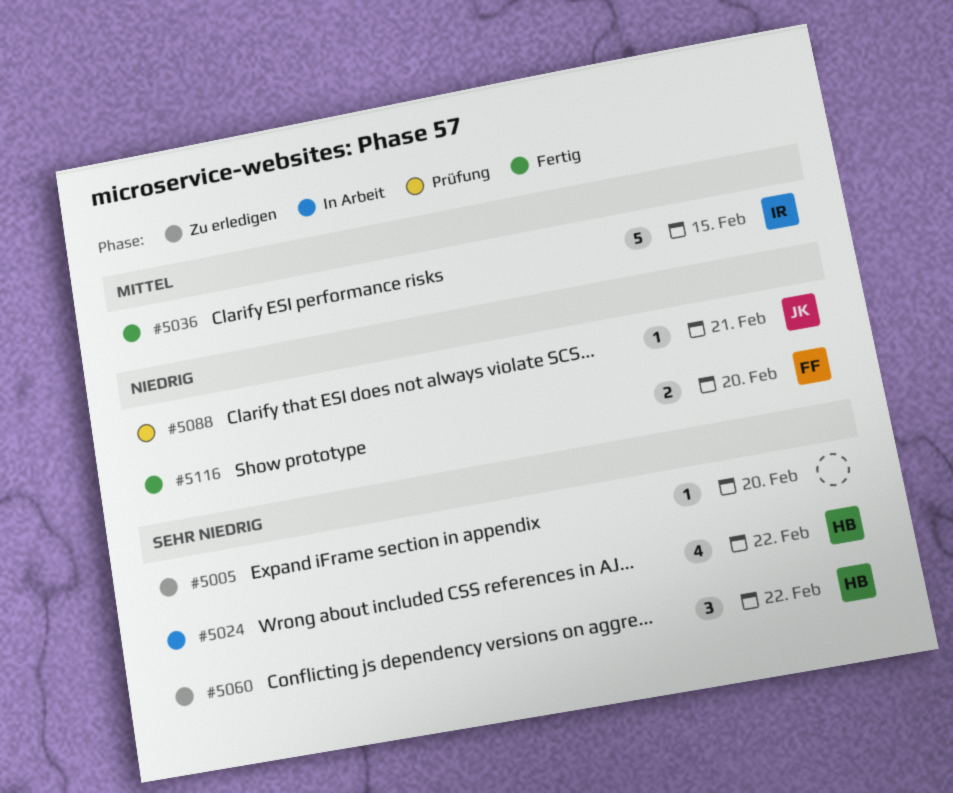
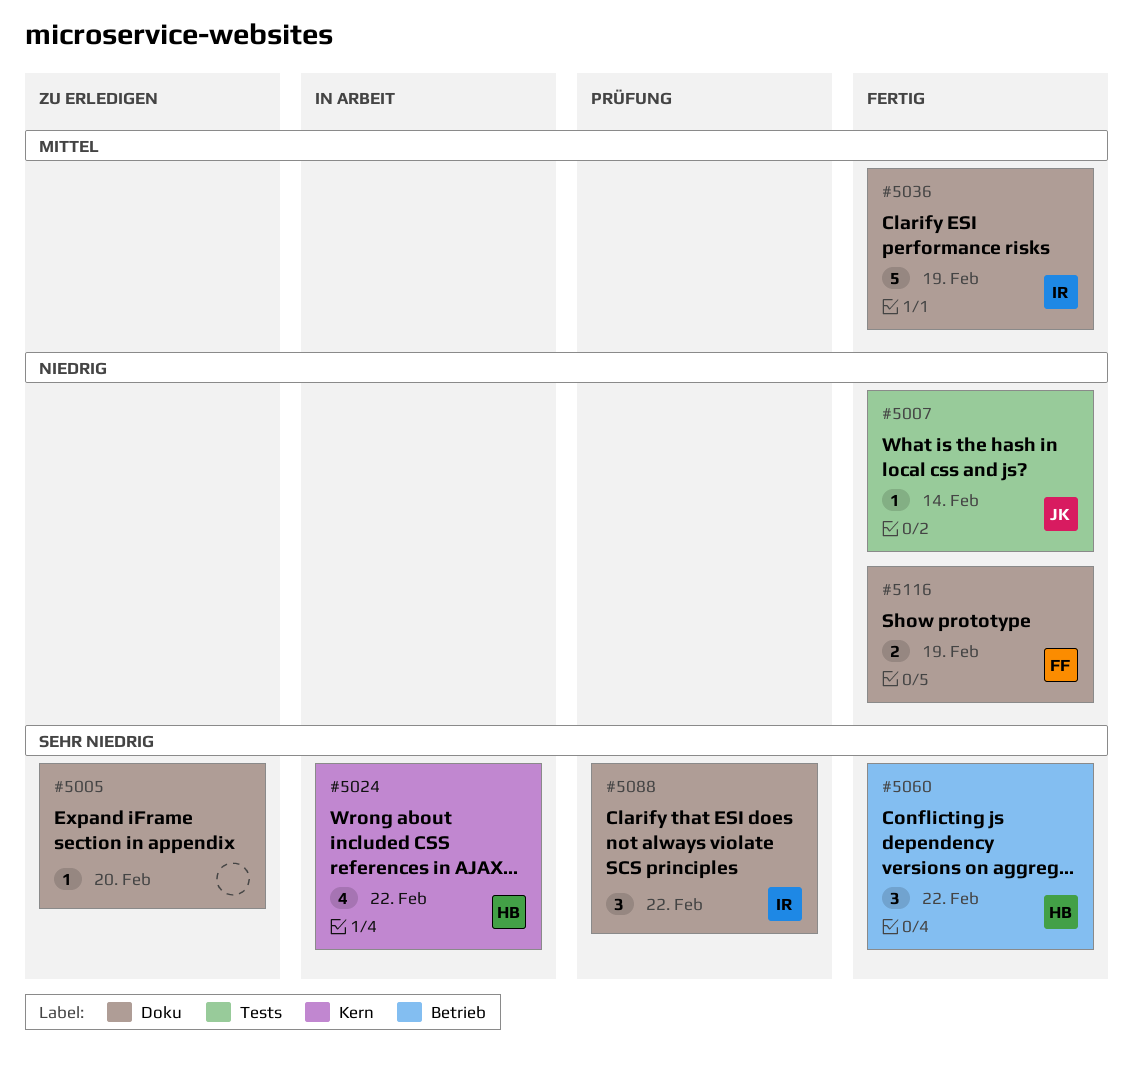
#5007: none -> present
#5036, due: Feb 15 -> Feb 19
#5060, status: Zu erledigen -> Fertig
#5088, owner: JK -> IR
#5088, priority: Niedrig -> Sehr niedrig
#5088, estimate: 1 -> 3
#5088, due: Feb 21 -> Feb 22
#5116, due: Feb 20 -> Feb 19

